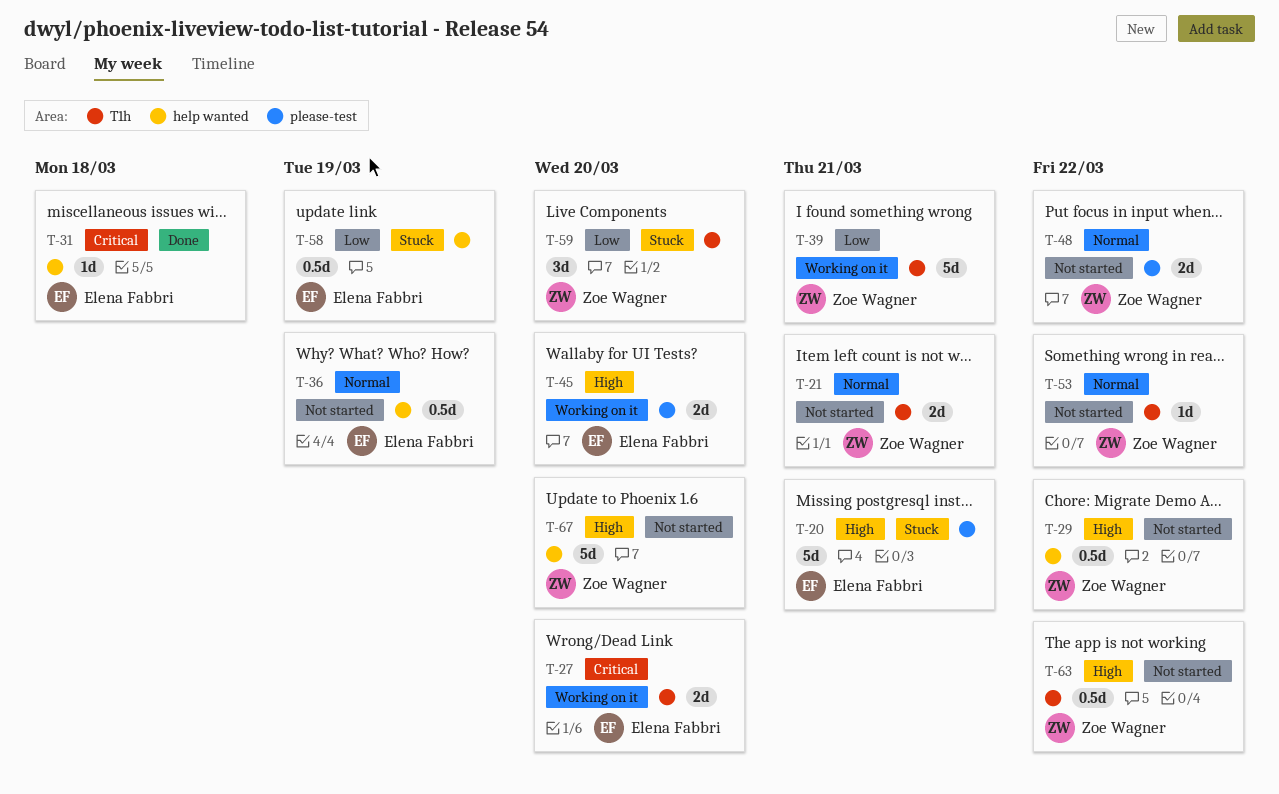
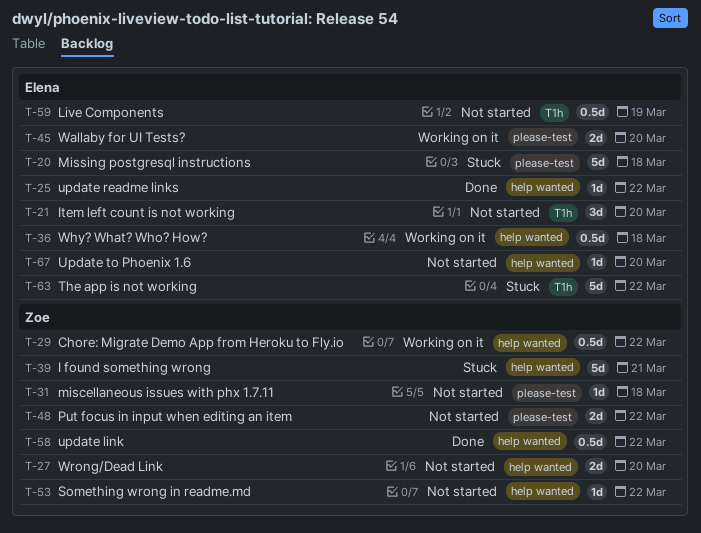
T-20, due: Mar 21 -> Mar 18
T-21, owner: Zoe Wagner -> Elena Fabbri
T-21, estimate: 2d -> 3d
T-21, due: Mar 21 -> Mar 20
T-25: none -> present
T-27, status: Working on it -> Not started
T-27, owner: Elena Fabbri -> Zoe Wagner
T-27, label: T1h -> help wanted
T-29, status: Not started -> Working on it
T-31, status: Done -> Not started
T-31, owner: Elena Fabbri -> Zoe Wagner
T-31, label: help wanted -> please-test
T-36, status: Not started -> Working on it
T-36, due: Mar 19 -> Mar 18
T-39, status: Working on it -> Stuck
T-39, label: T1h -> help wanted
T-53, label: T1h -> help wanted
T-58, status: Stuck -> Done
T-58, owner: Elena Fabbri -> Zoe Wagner
T-58, due: Mar 19 -> Mar 22
T-59, status: Stuck -> Not started
T-59, owner: Zoe Wagner -> Elena Fabbri
T-59, estimate: 3d -> 0.5d
T-59, due: Mar 20 -> Mar 19
T-63, status: Not started -> Stuck
T-63, owner: Zoe Wagner -> Elena Fabbri
T-63, estimate: 0.5d -> 5d
T-67, owner: Zoe Wagner -> Elena Fabbri
T-67, estimate: 5d -> 1d

